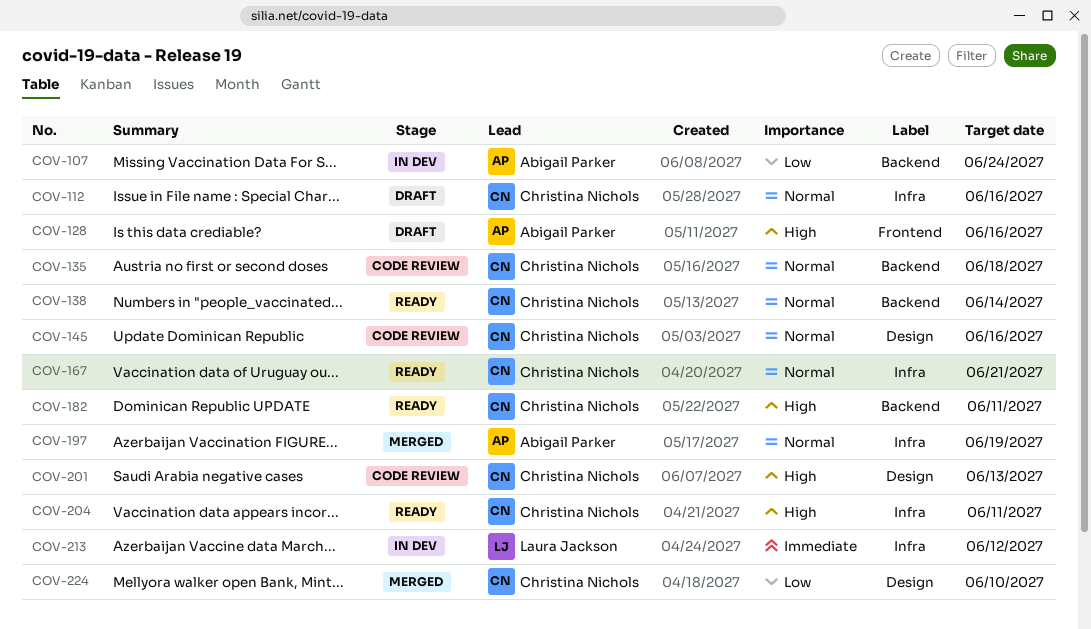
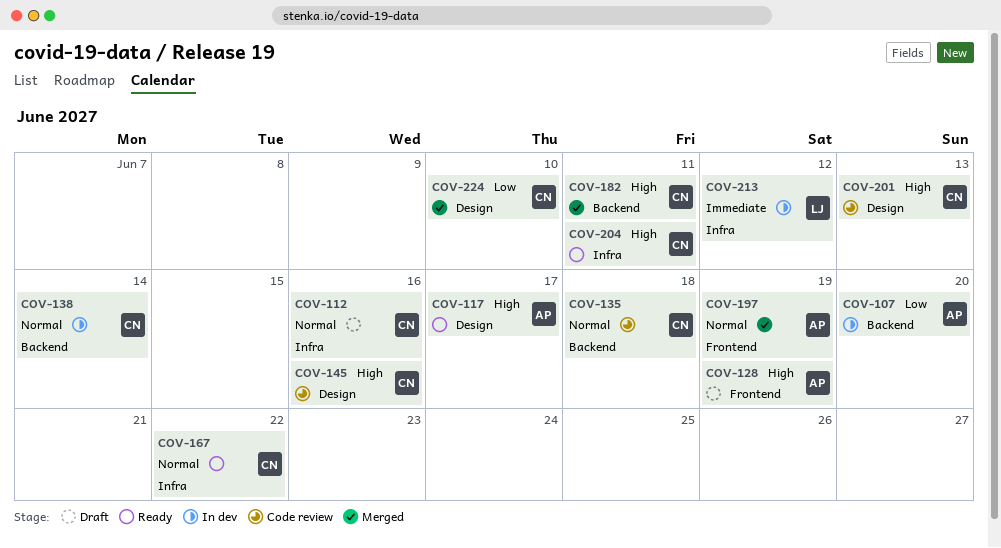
COV-107, due: Jun 24 -> Jun 20
COV-117: none -> present
COV-128, due: Jun 16 -> Jun 19
COV-138, status: Ready -> In dev
COV-145, priority: Normal -> High
COV-167, due: Jun 21 -> Jun 22
COV-182, status: Ready -> Merged
COV-197, label: Infra -> Frontend

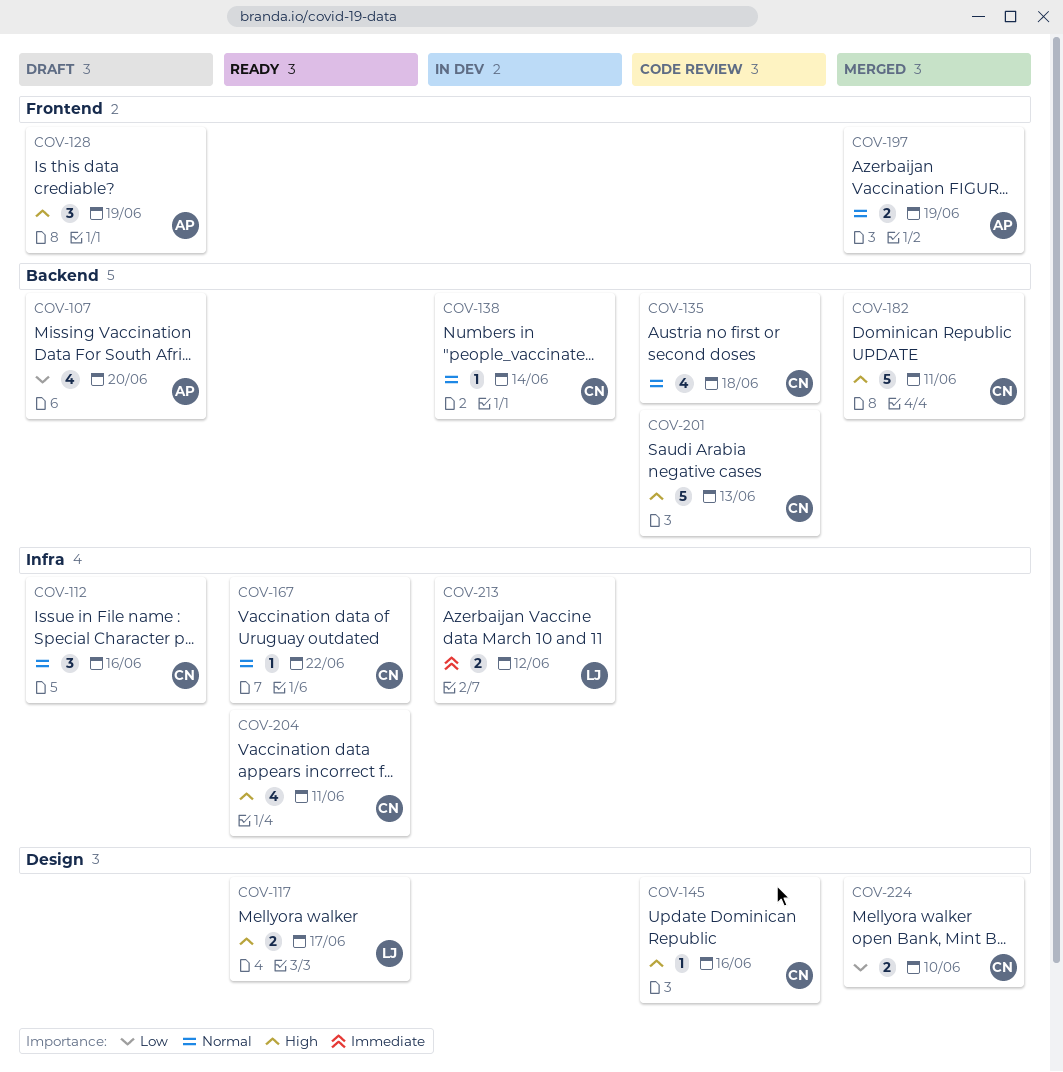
COV-107, status: In dev -> Draft
COV-117, owner: AP -> LJ
COV-201, label: Design -> Backend

